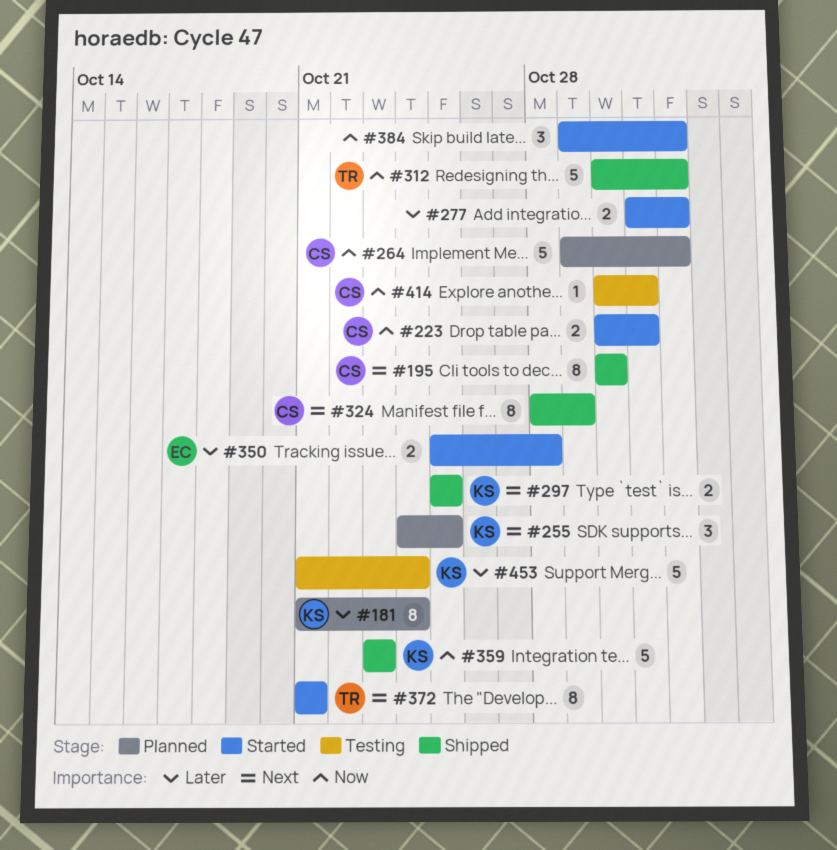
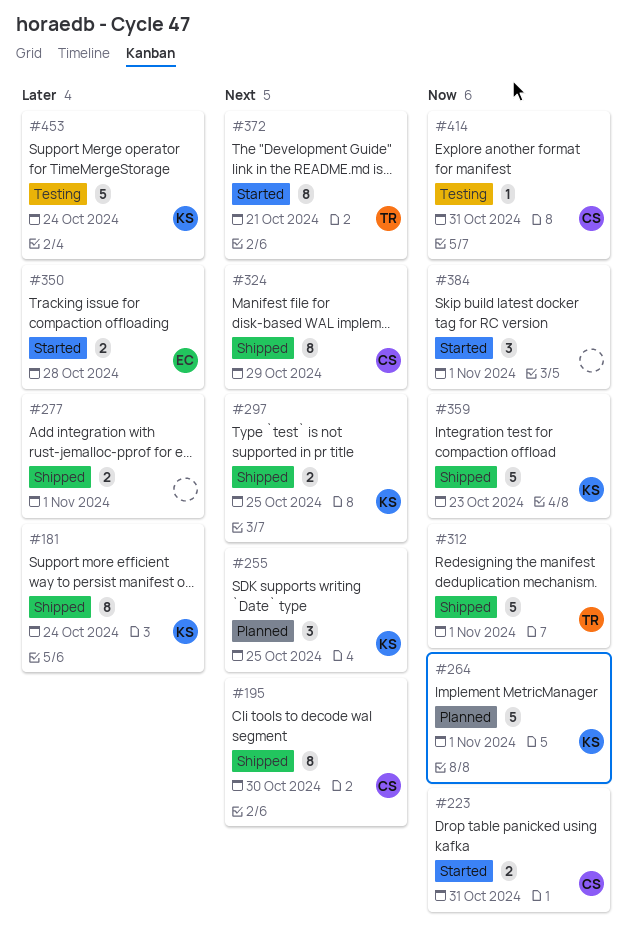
#181, status: Planned -> Shipped
#264, owner: CS -> KS
#277, status: Started -> Shipped

